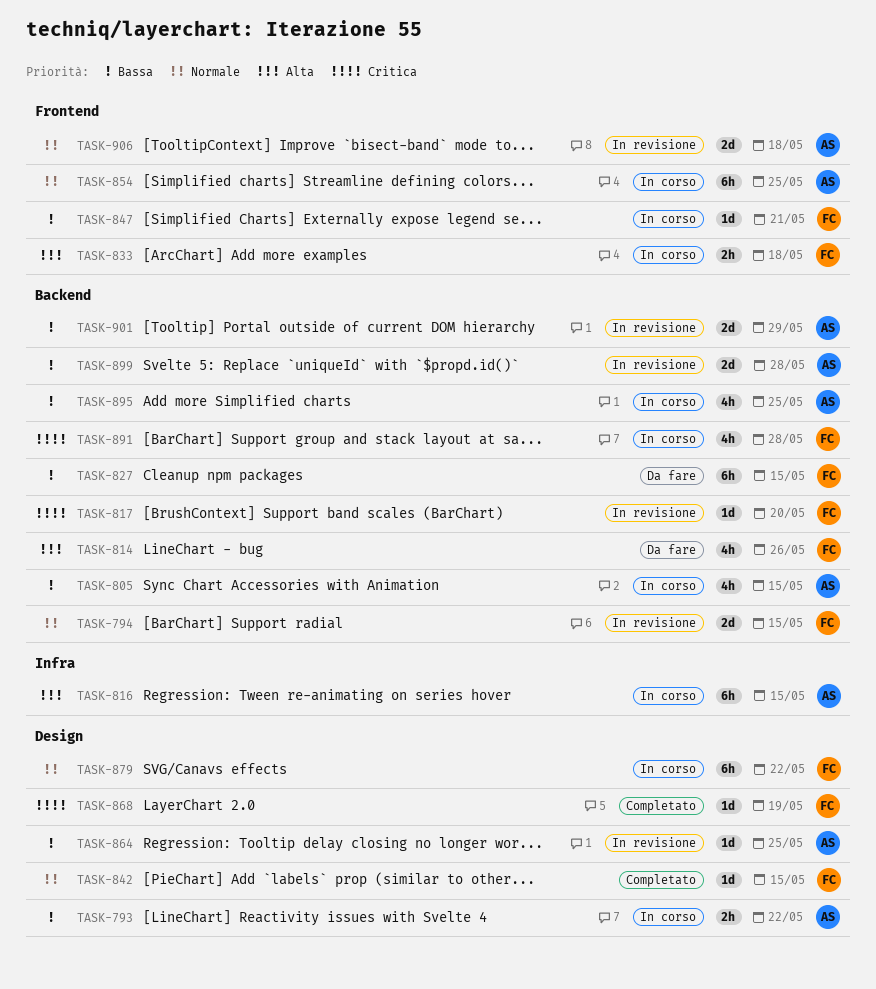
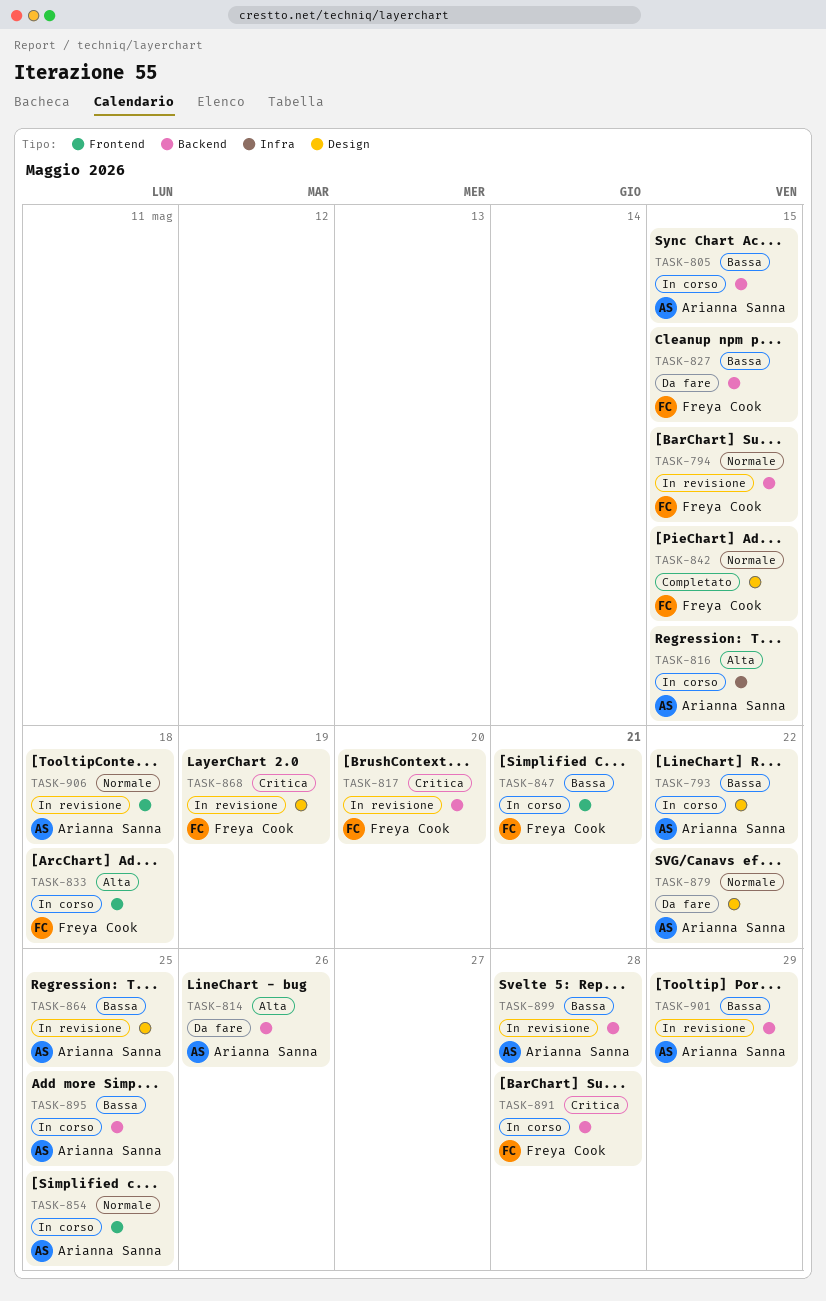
TASK-814, owner: Freya Cook -> Arianna Sanna
TASK-868, status: Completato -> In revisione
TASK-879, status: In corso -> Da fare
TASK-879, owner: Freya Cook -> Arianna Sanna

